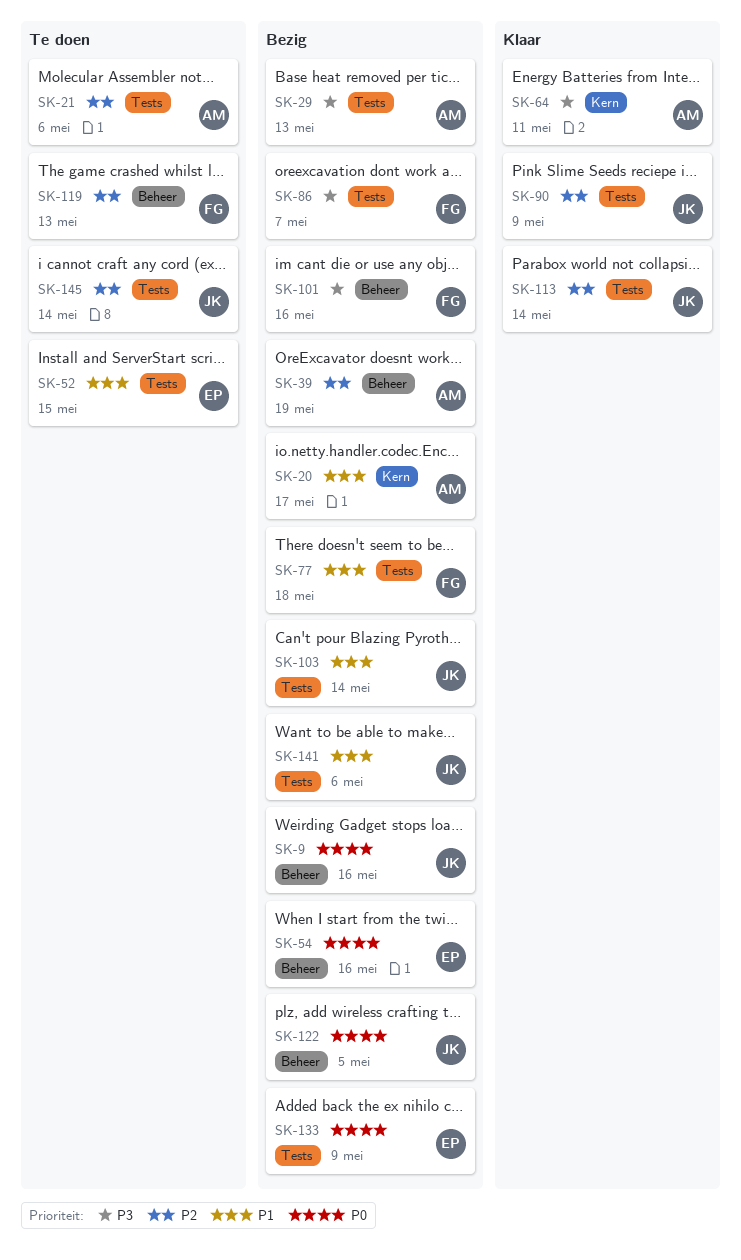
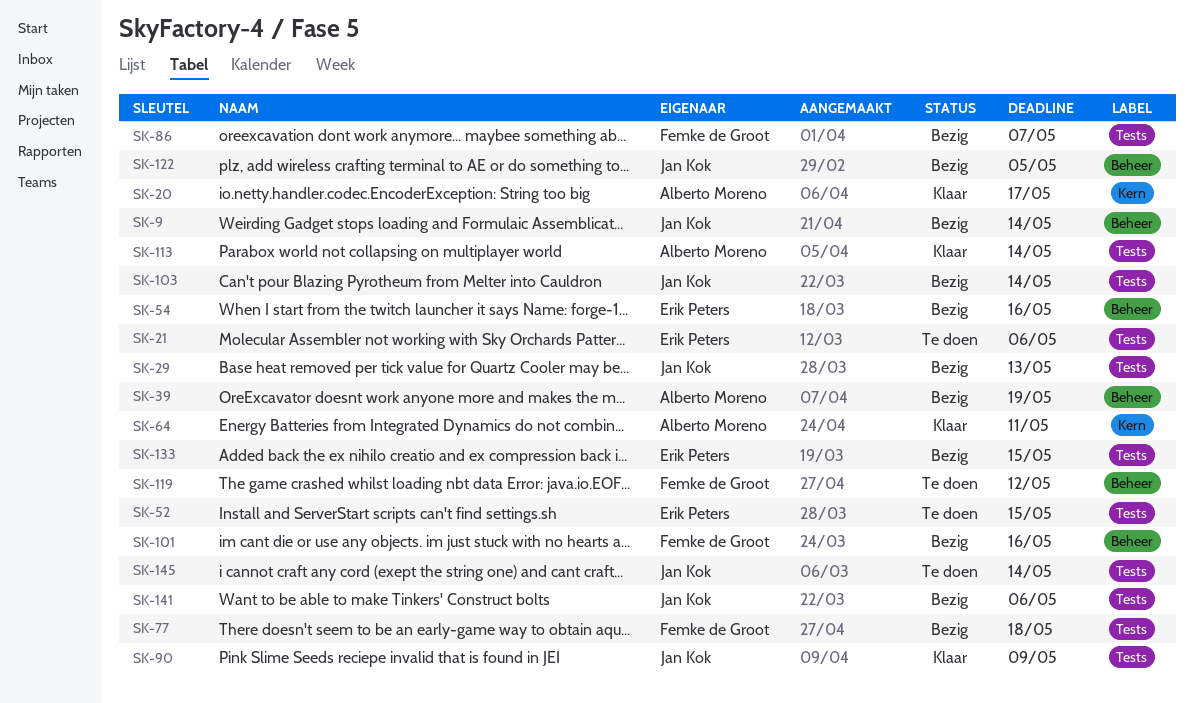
SK-9, due: May 16 -> May 14
SK-20, status: Bezig -> Klaar
SK-21, owner: Alberto Moreno -> Erik Peters
SK-29, owner: Alberto Moreno -> Jan Kok
SK-113, owner: Jan Kok -> Alberto Moreno
SK-119, due: May 13 -> May 12
SK-133, due: May 9 -> May 15

